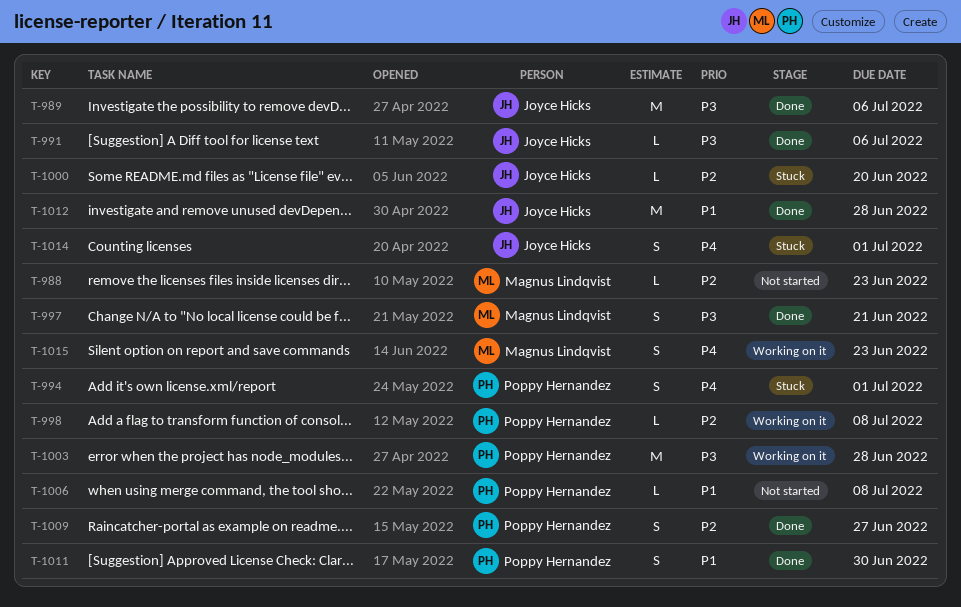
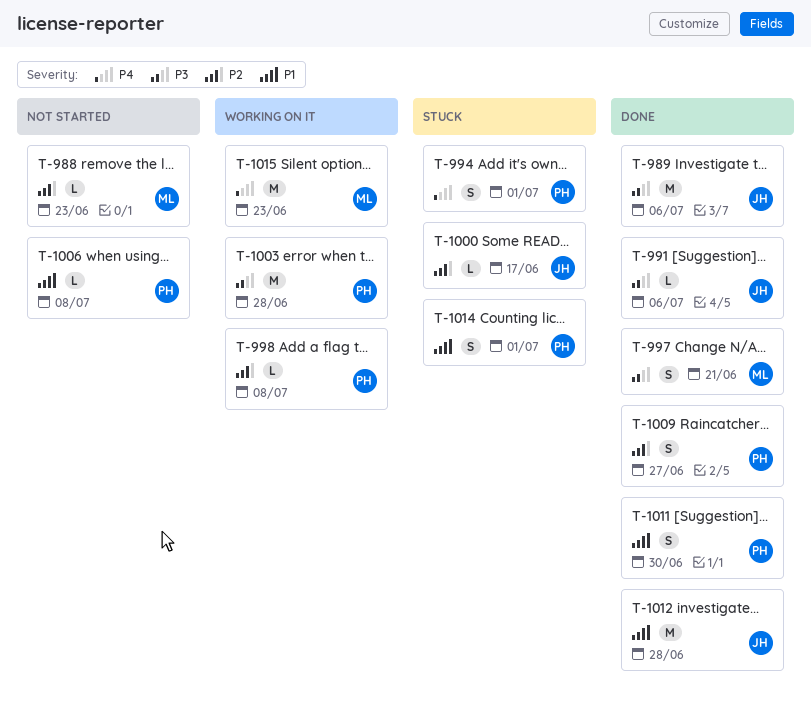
T-1000, due: Jun 20 -> Jun 17
T-1014, owner: Joyce Hicks -> Poppy Hernandez
T-1014, priority: P4 -> P1
T-1015, estimate: S -> M

